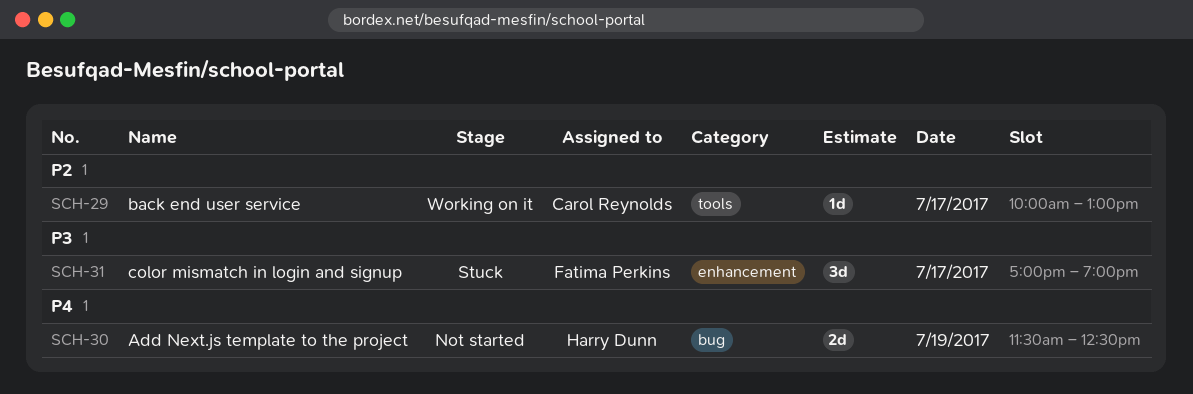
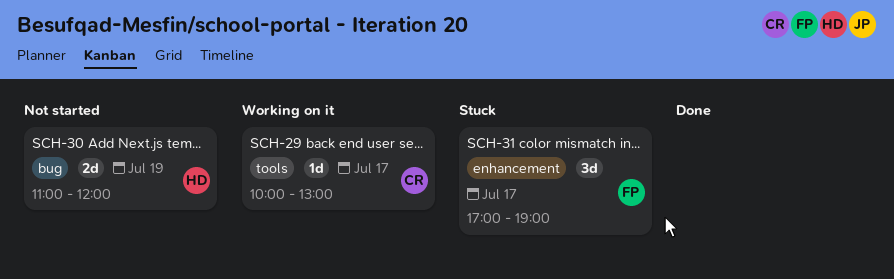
SCH-30, begins: 11:30 -> 11:00
SCH-30, ends: 12:30 -> 12:00

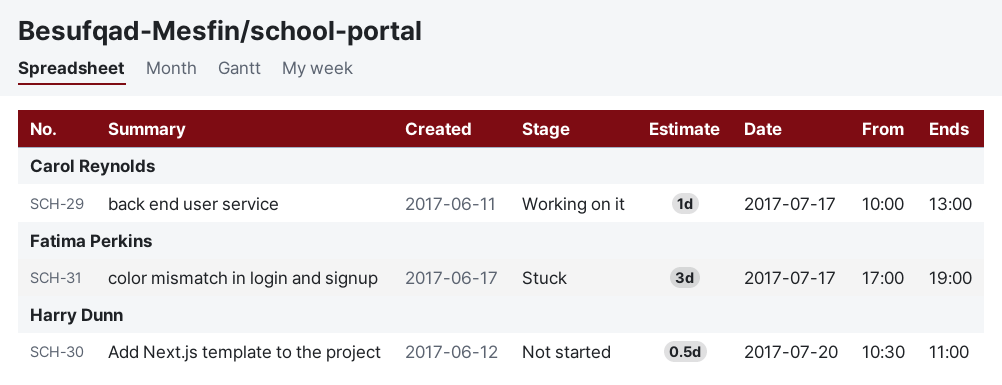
SCH-30, estimate: 2d -> 0.5d
SCH-30, day: Jul 19 -> Jul 20
SCH-30, begins: 11:00 -> 10:30
SCH-30, ends: 12:00 -> 11:00

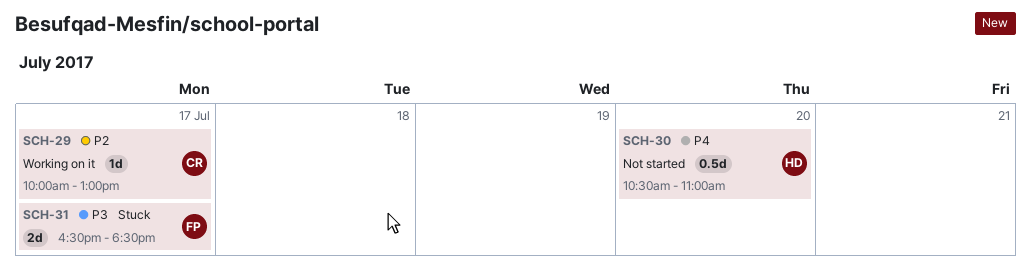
SCH-31, estimate: 3d -> 2d
SCH-31, begins: 17:00 -> 16:30
SCH-31, ends: 19:00 -> 18:30

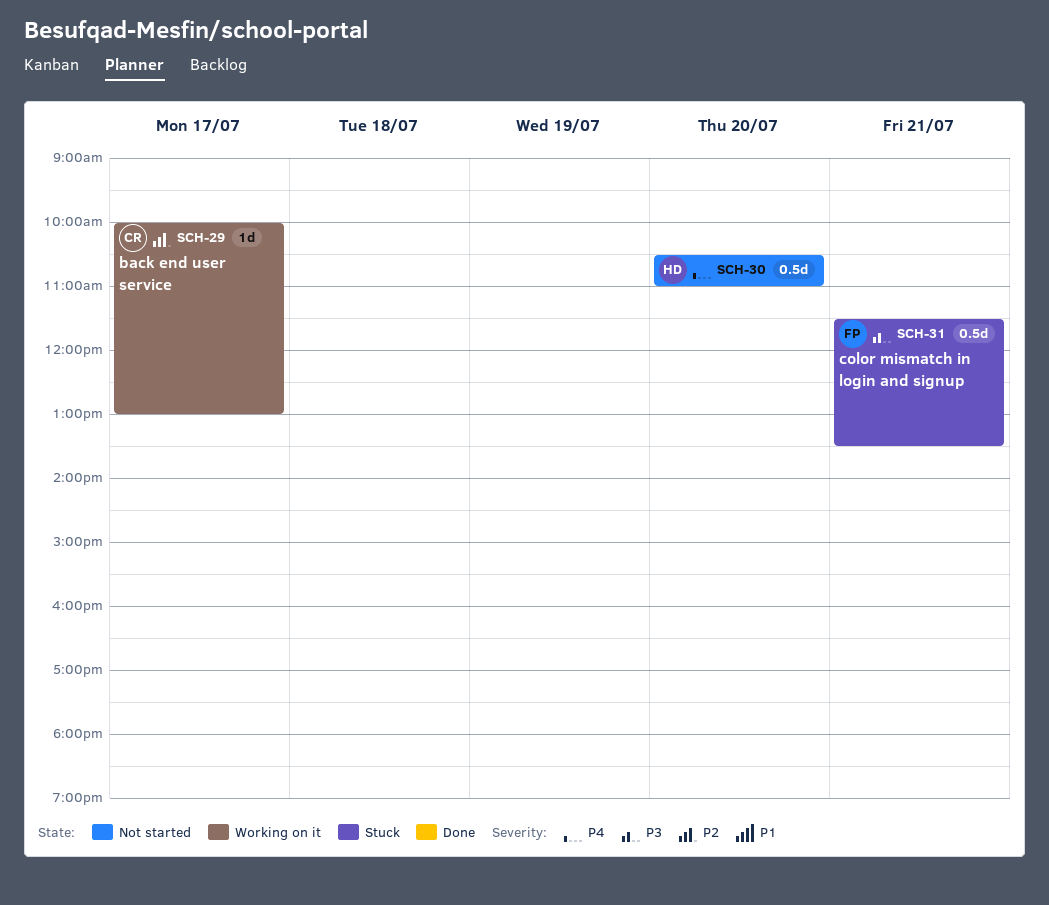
SCH-31, estimate: 2d -> 0.5d
SCH-31, day: Jul 17 -> Jul 21
SCH-31, begins: 16:30 -> 11:30
SCH-31, ends: 18:30 -> 13:30

